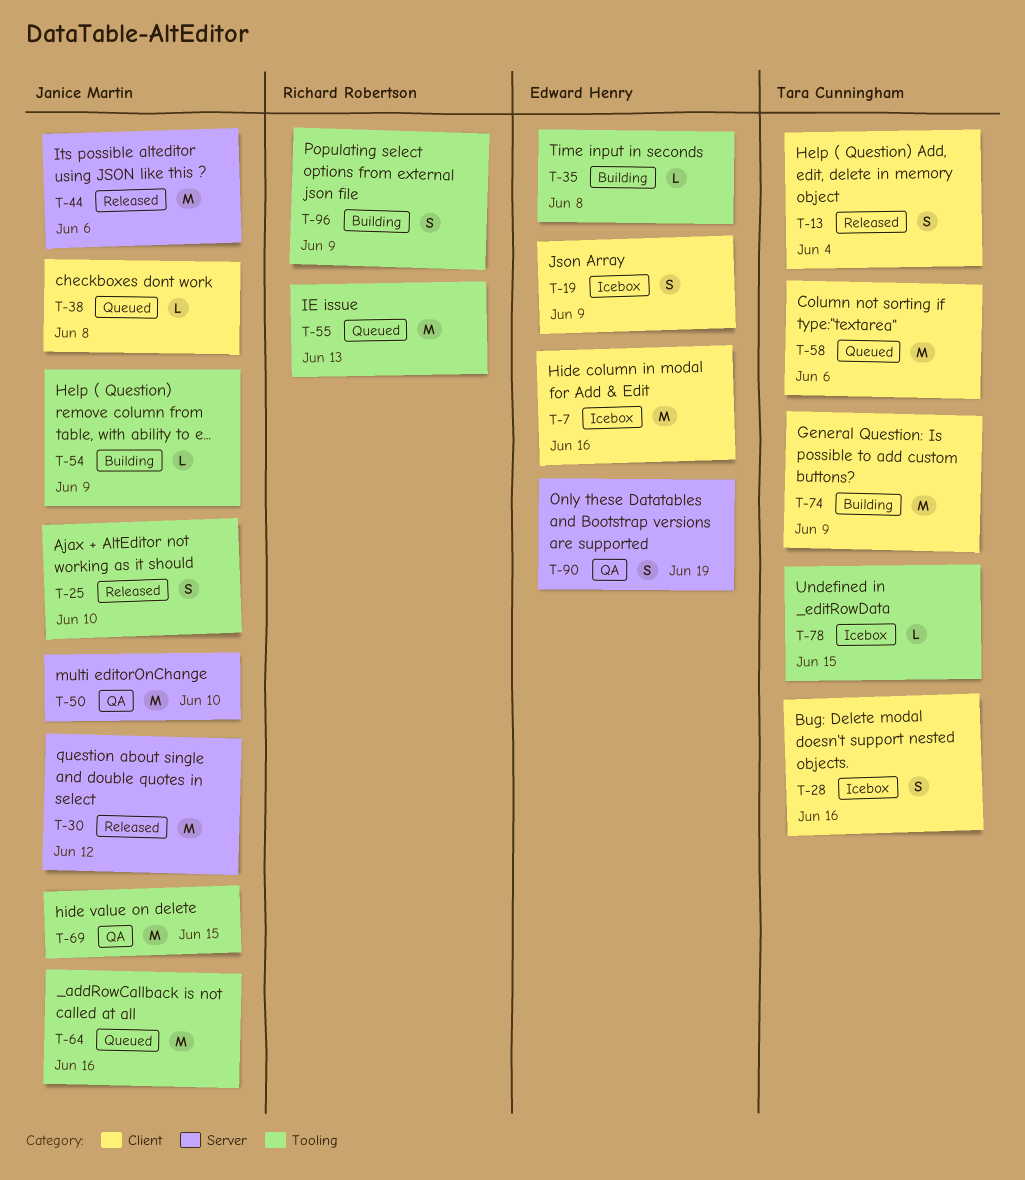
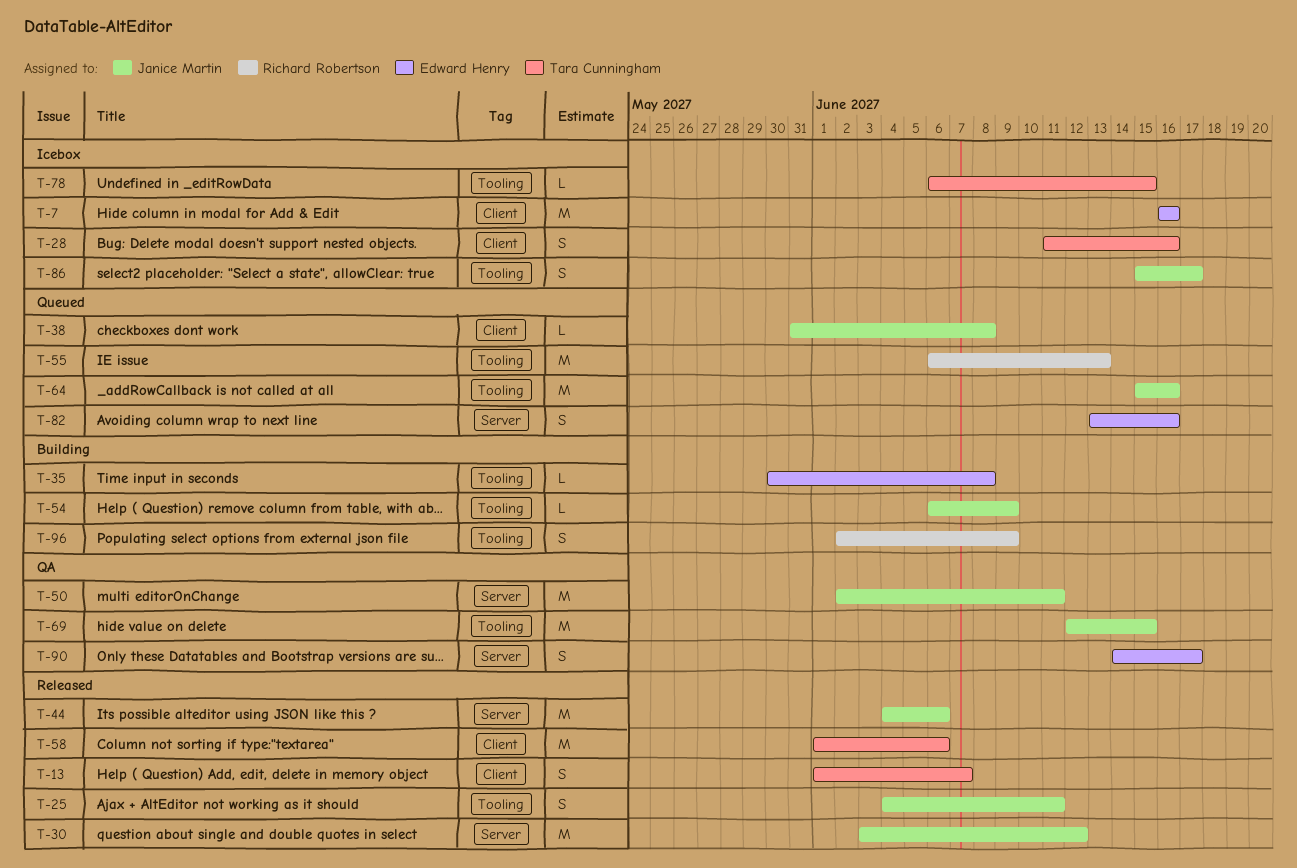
T-13, due: Jun 4 -> Jun 7
T-19: present -> none
T-25, due: Jun 10 -> Jun 11
T-50, due: Jun 10 -> Jun 11
T-58, status: Queued -> Released
T-74: present -> none
T-82: none -> present
T-86: none -> present
T-90, due: Jun 19 -> Jun 17

